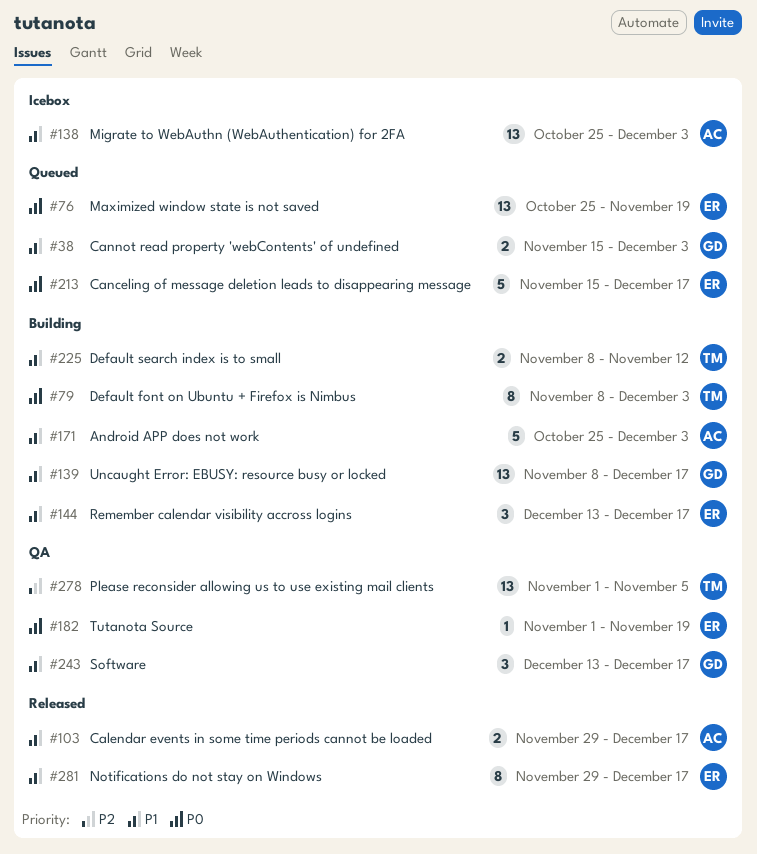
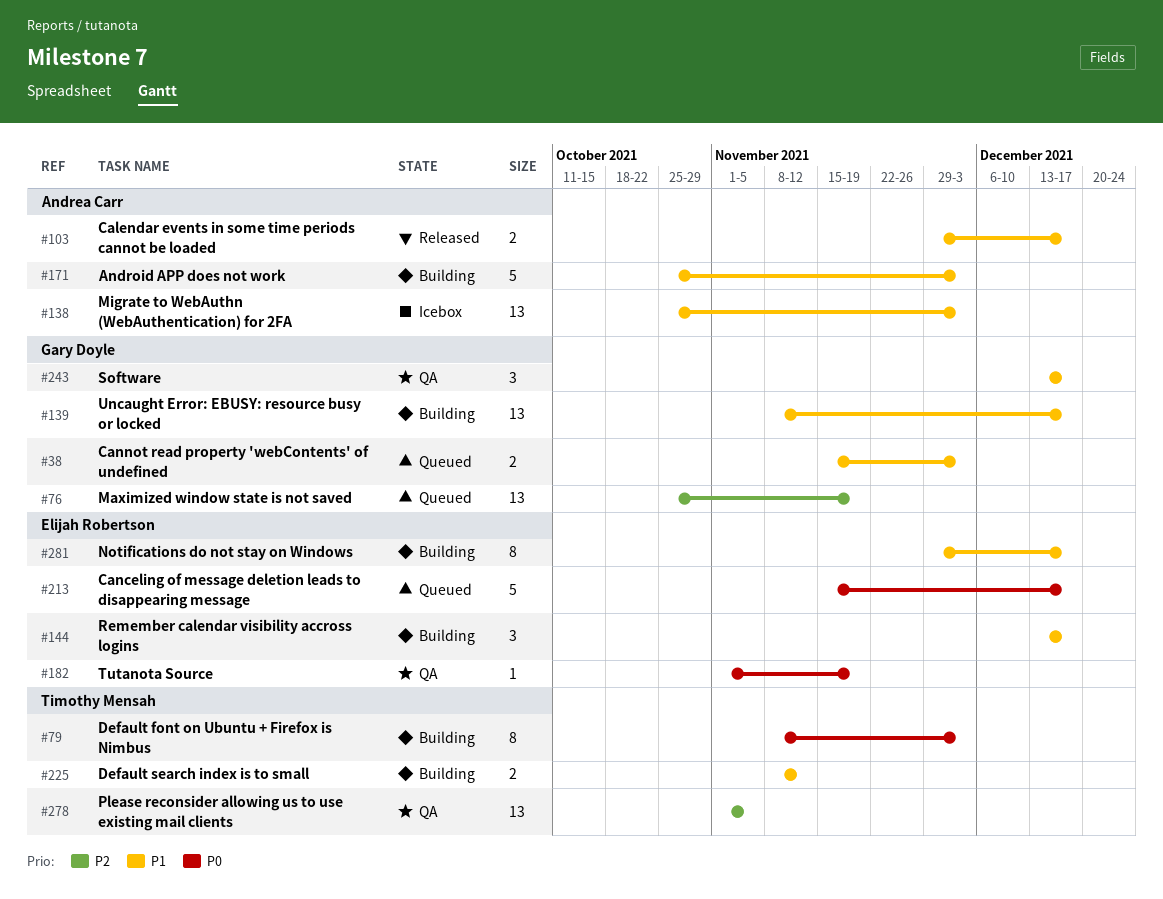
#76, owner: Elijah Robertson -> Gary Doyle
#76, priority: P0 -> P2
#281, status: Released -> Building

